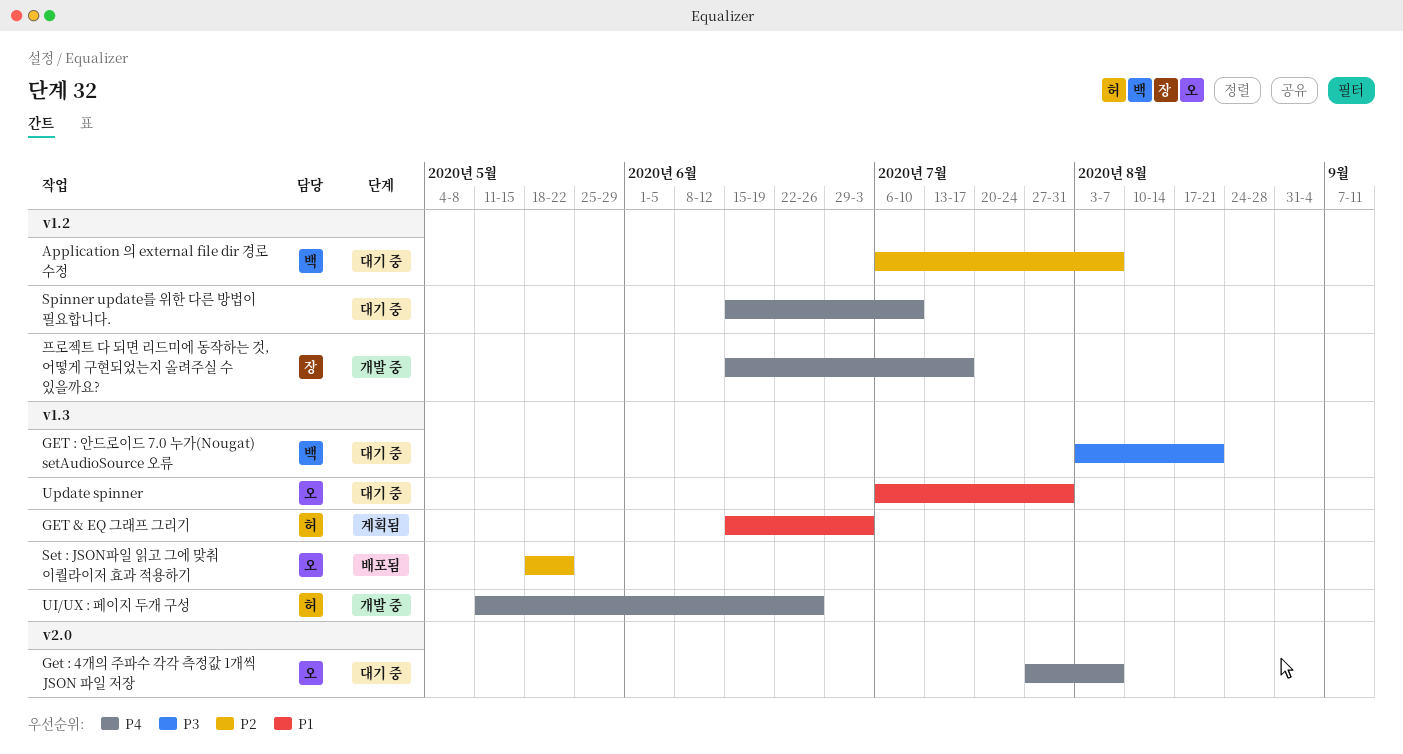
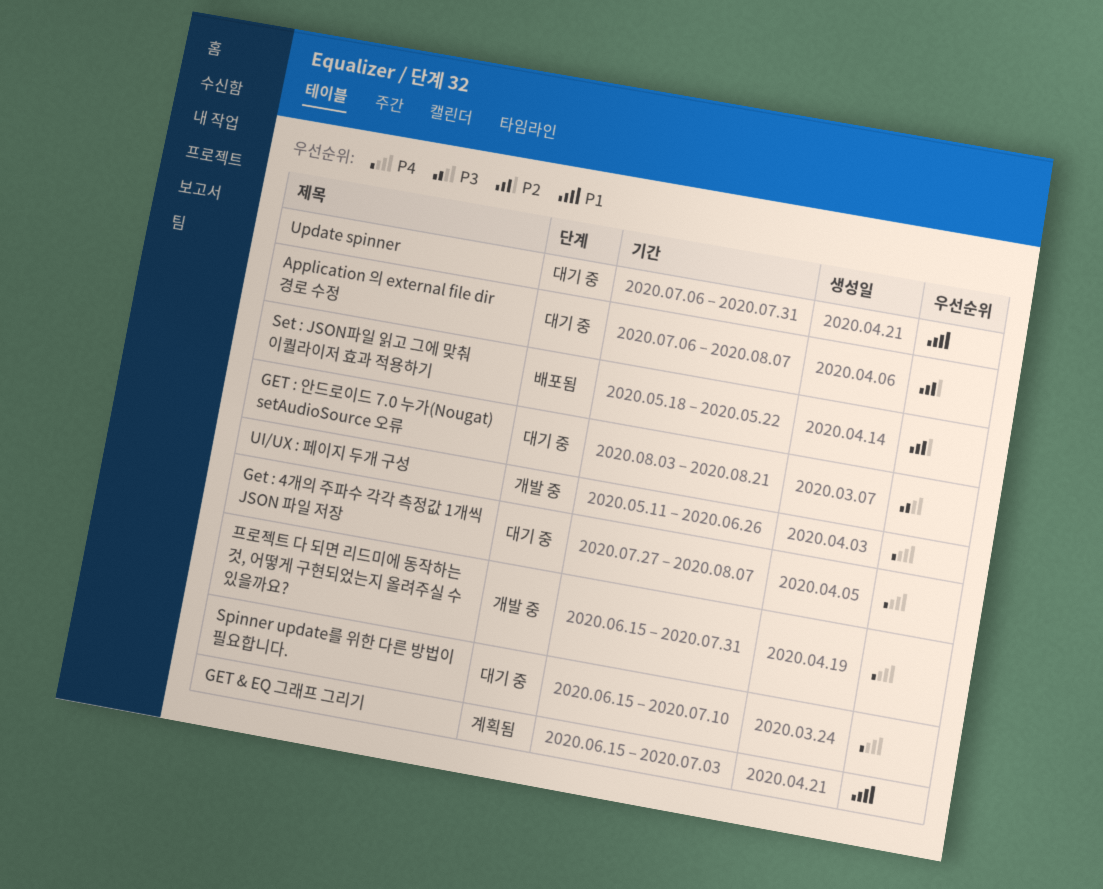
프로젝트 다 되면 리드미에 동작하는 것, 어떻게 구현되었는지 올려주실 수 있을까요?, due: Jul 17 -> Jul 31

